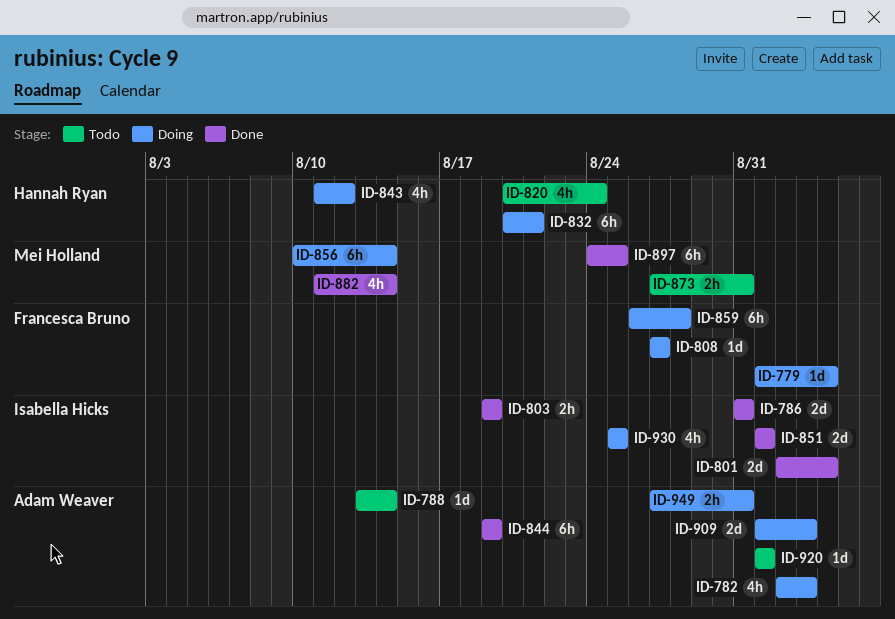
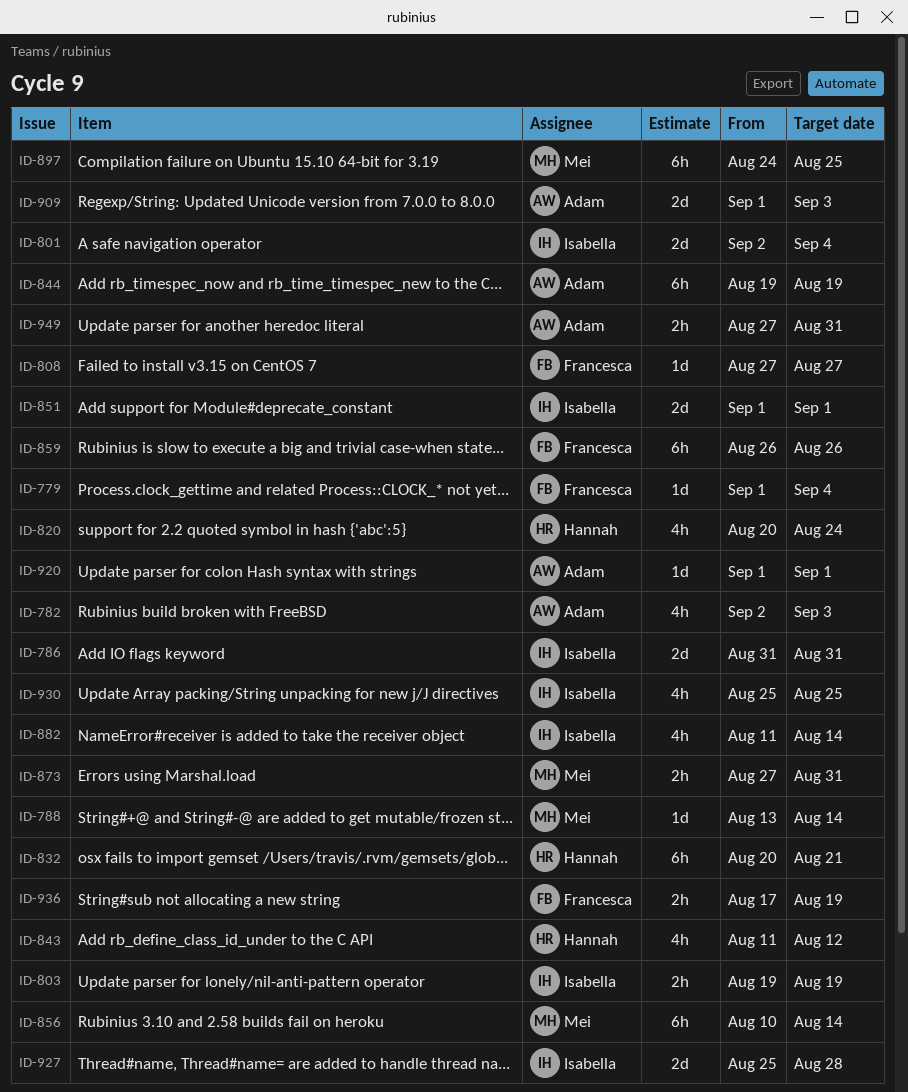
ID-788, owner: Adam Weaver -> Mei Holland
ID-859, due: Aug 28 -> Aug 26
ID-882, owner: Mei Holland -> Isabella Hicks
ID-927: none -> present
ID-936: none -> present

